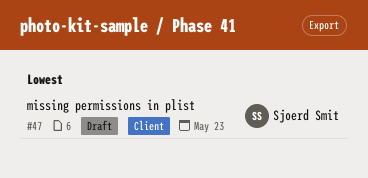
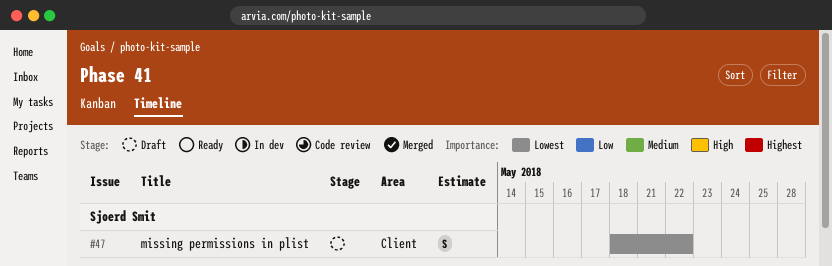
#47, due: May 23 -> May 22

